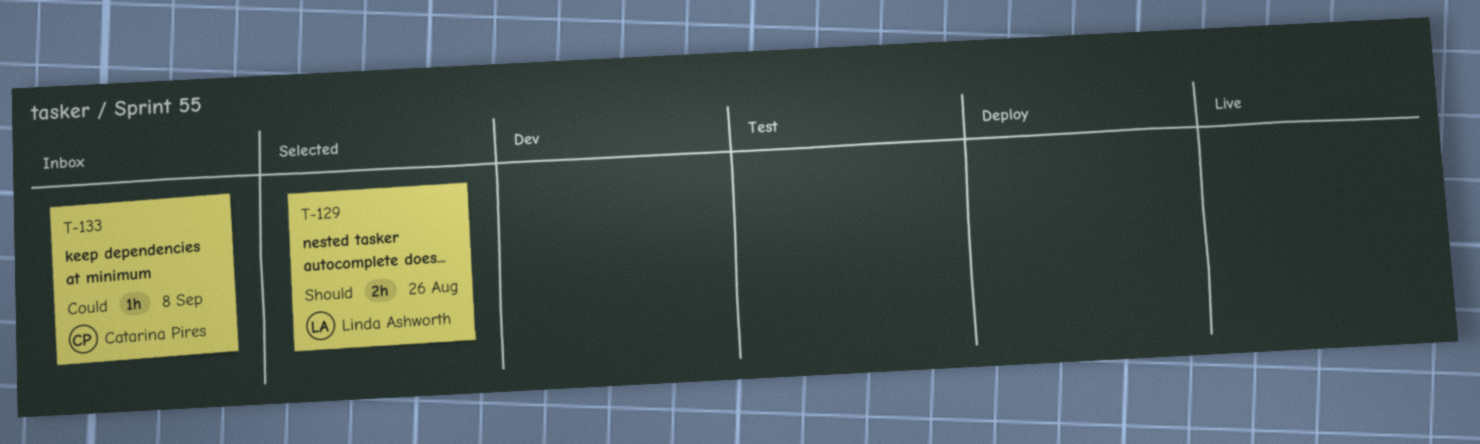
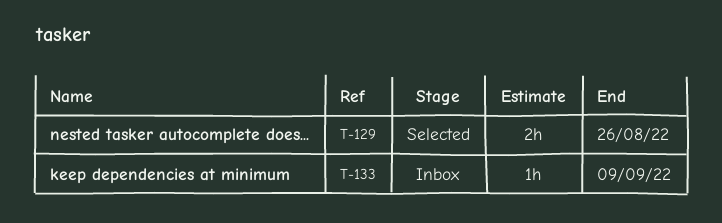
T-133, due: Sep 8 -> Sep 9

